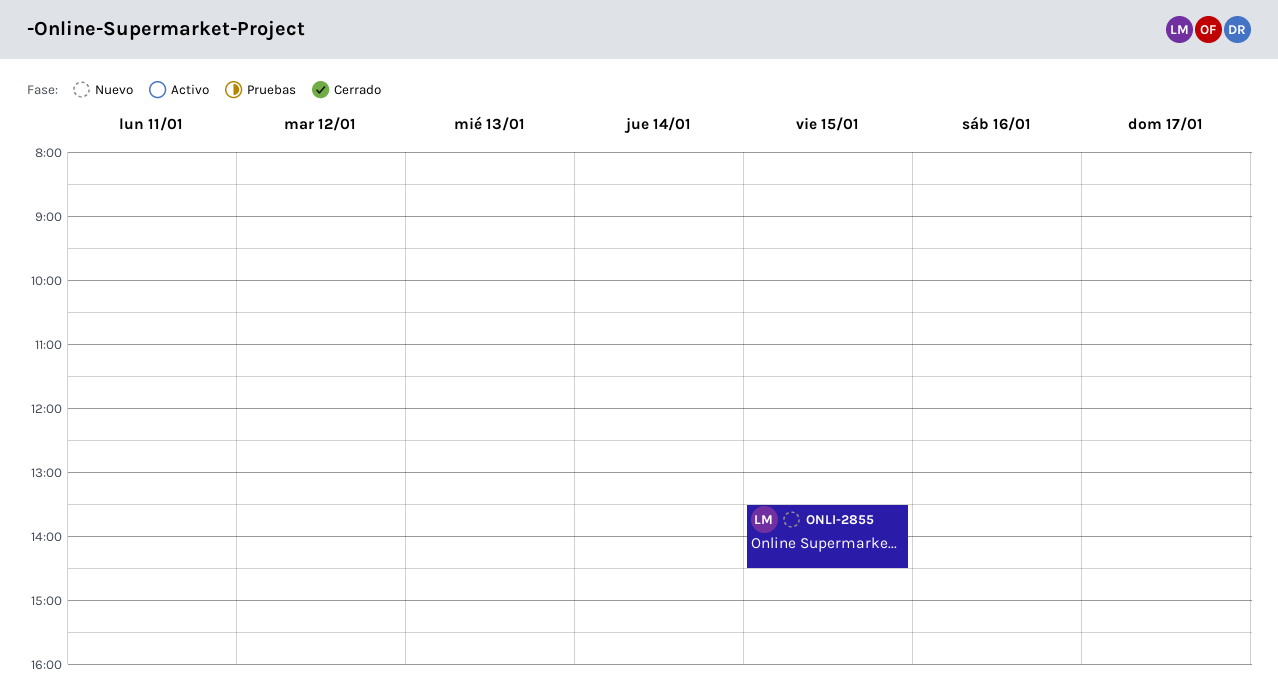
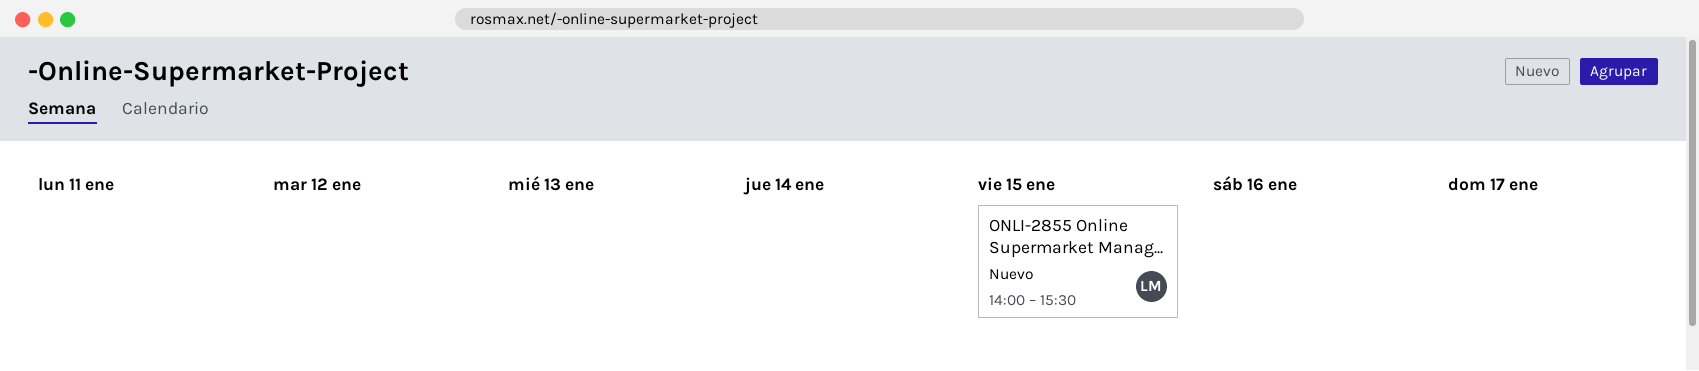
ONLI-2855, begins: 13:30 -> 14:00
ONLI-2855, ends: 14:30 -> 15:30

